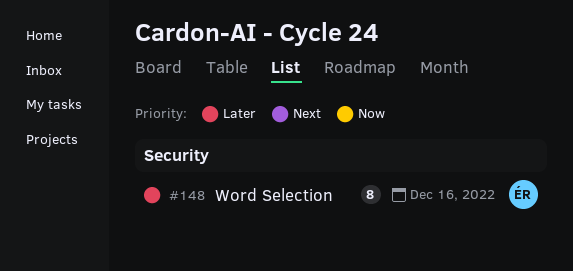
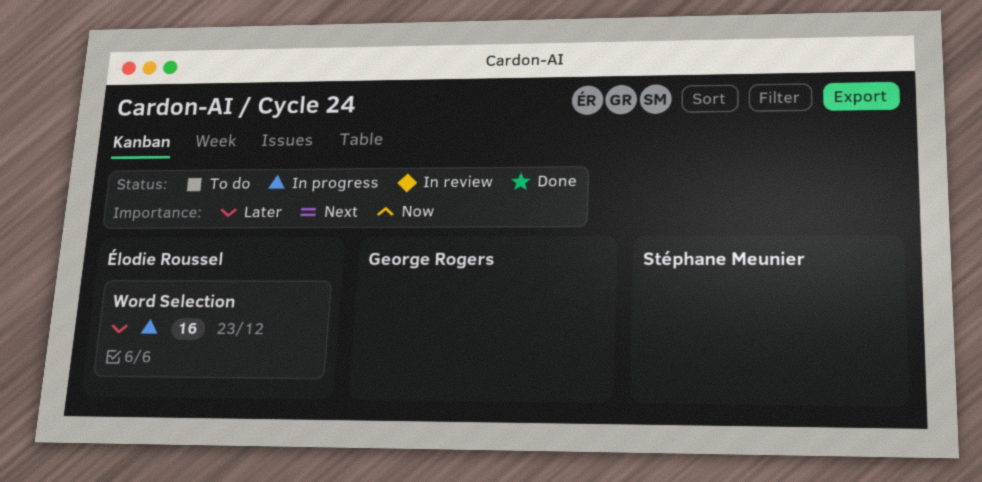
Word Selection, estimate: 8 -> 16
Word Selection, due: Dec 16 -> Dec 23

